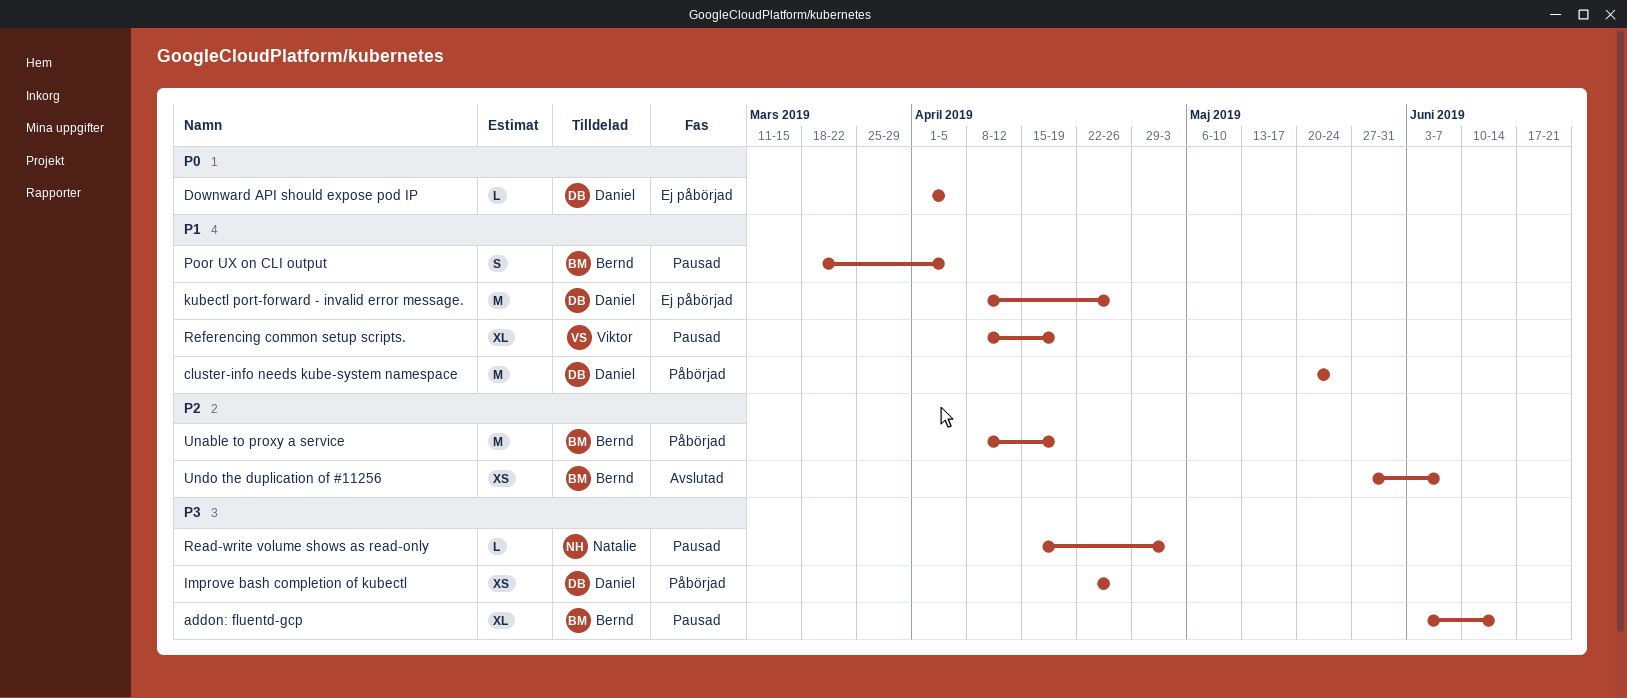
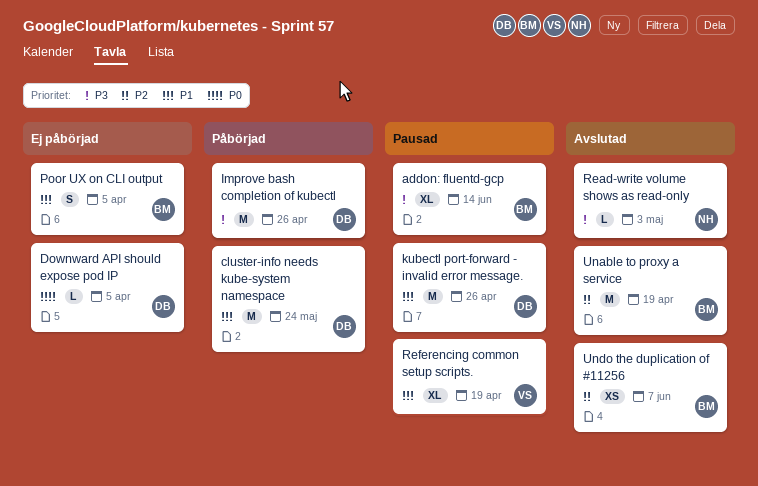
Improve bash completion of kubectl, estimate: XS -> M
kubectl port-forward - invalid error message., status: Ej påbörjad -> Pausad
Poor UX on CLI output, status: Pausad -> Ej påbörjad
Read-write volume shows as read-only, status: Pausad -> Avslutad
Unable to proxy a service, status: Påbörjad -> Avslutad

